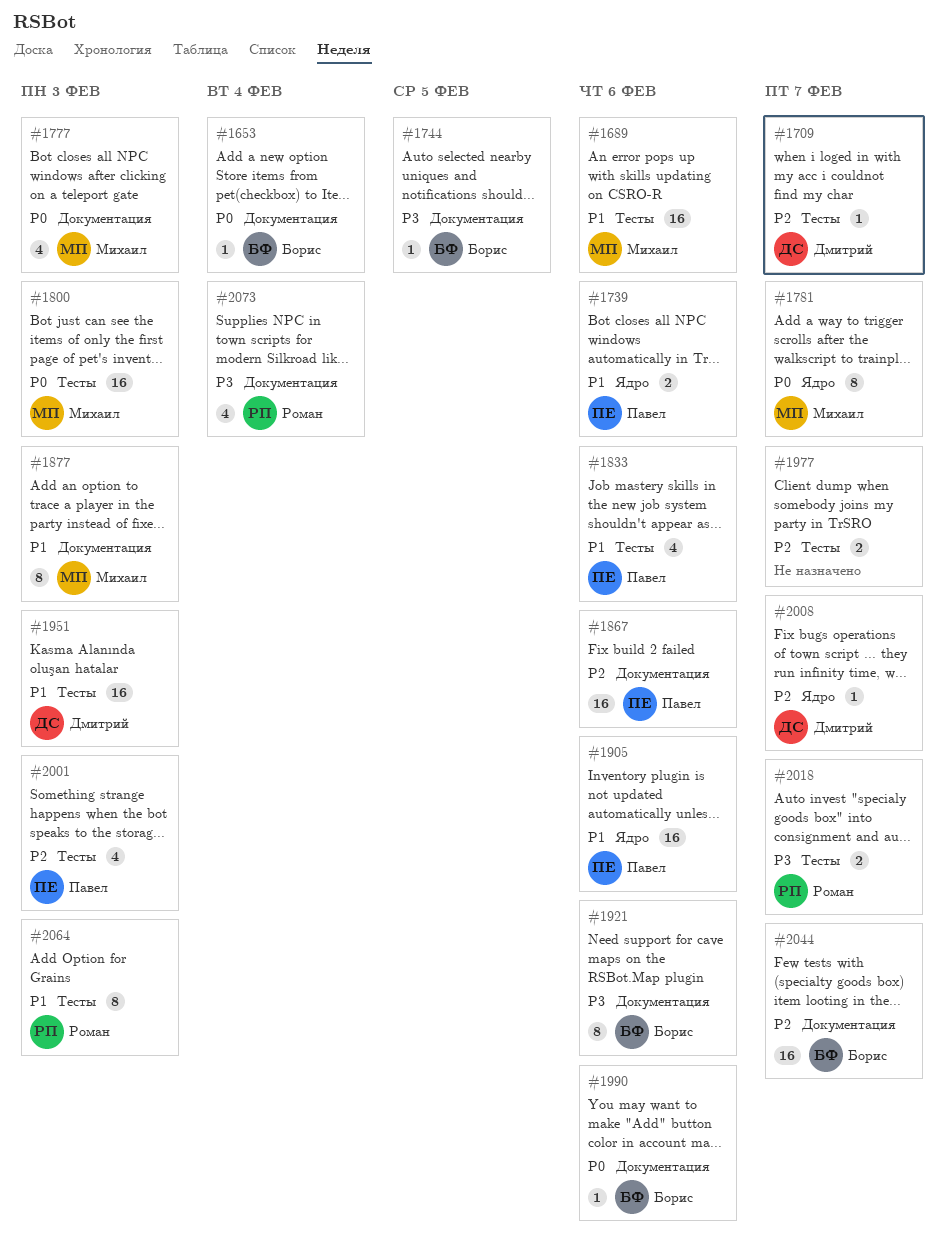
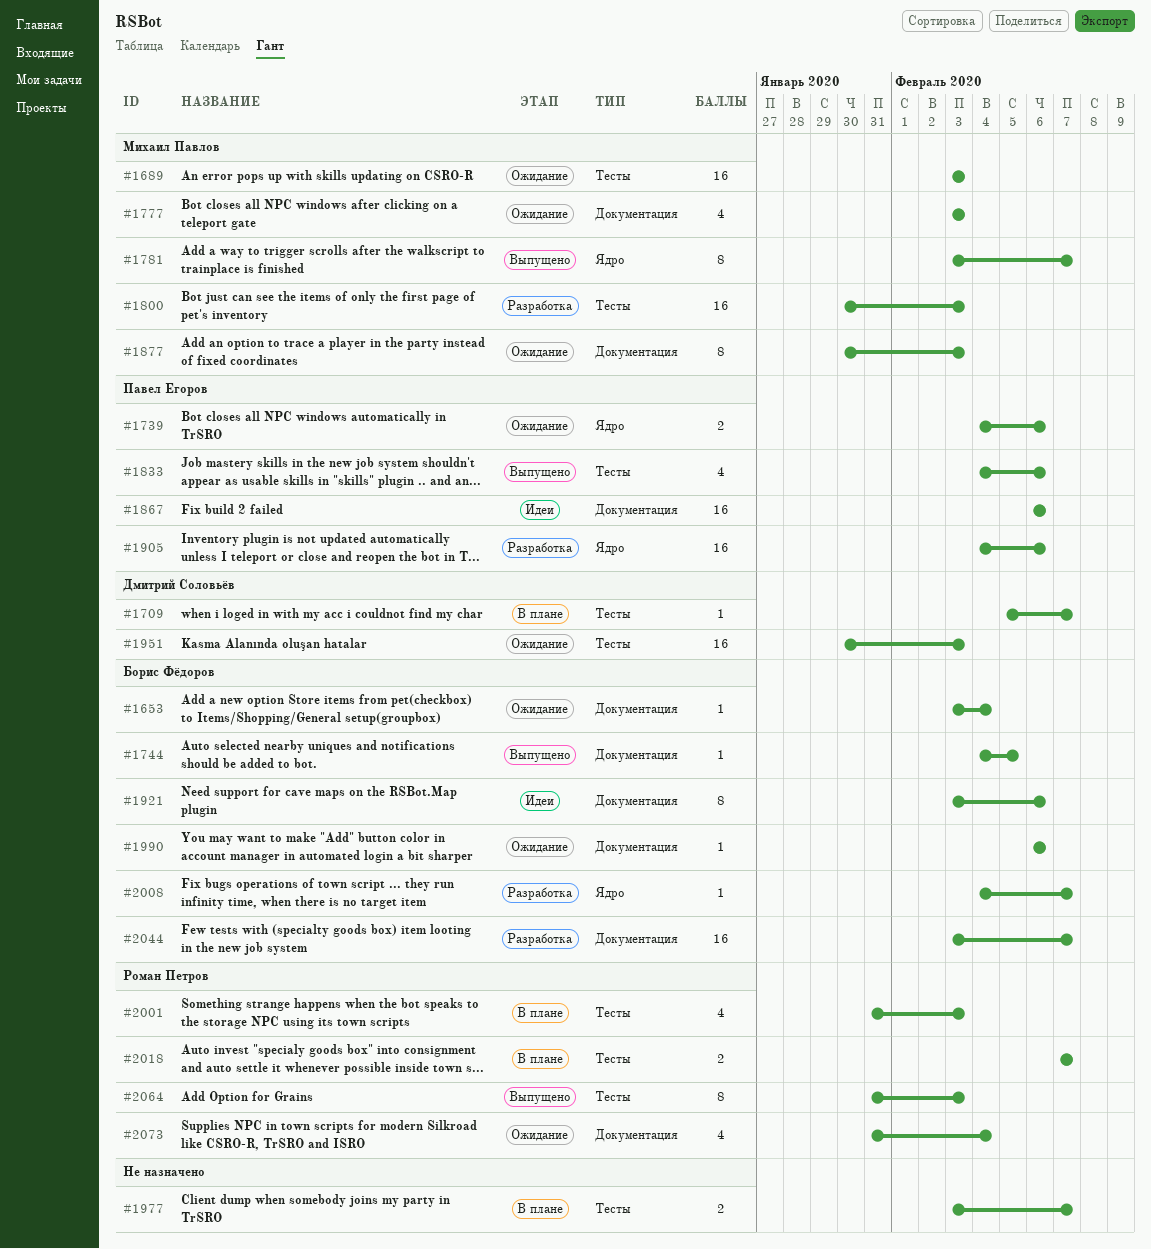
#1689, due: Feb 6 -> Feb 3
#2001, owner: Павел Егоров -> Роман Петров
#2008, owner: Дмитрий Соловьёв -> Борис Фёдоров

